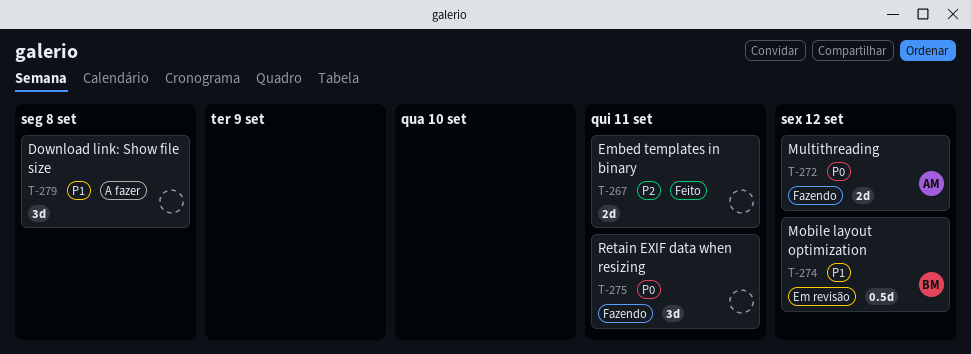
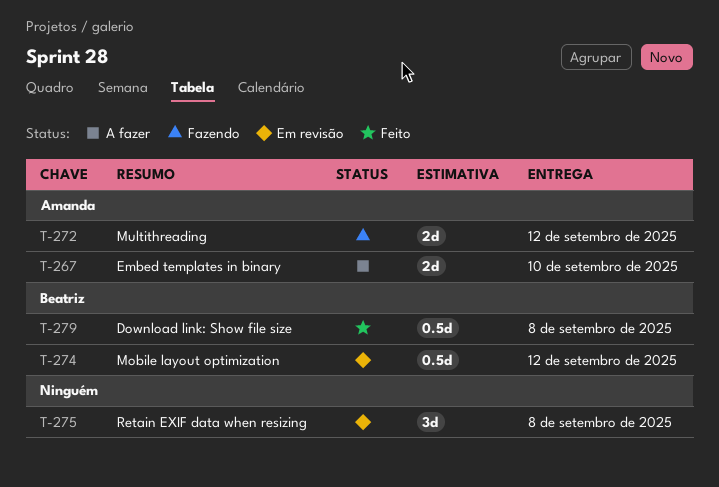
T-267, status: Feito -> A fazer
T-267, owner: none -> Amanda
T-267, due: Sep 11 -> Sep 10
T-275, status: Fazendo -> Em revisão
T-275, due: Sep 11 -> Sep 8
T-279, status: A fazer -> Feito
T-279, owner: none -> Beatriz
T-279, estimate: 3d -> 0.5d

